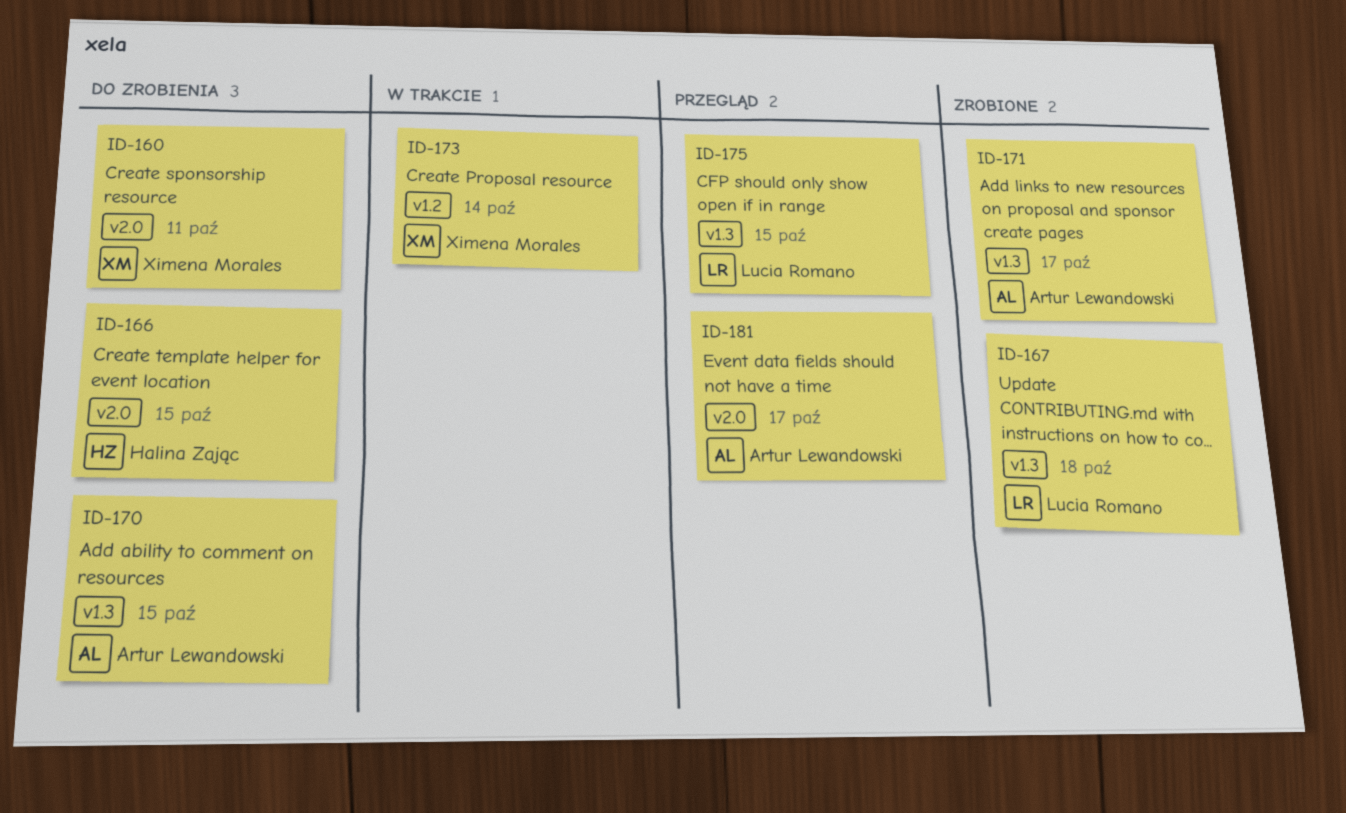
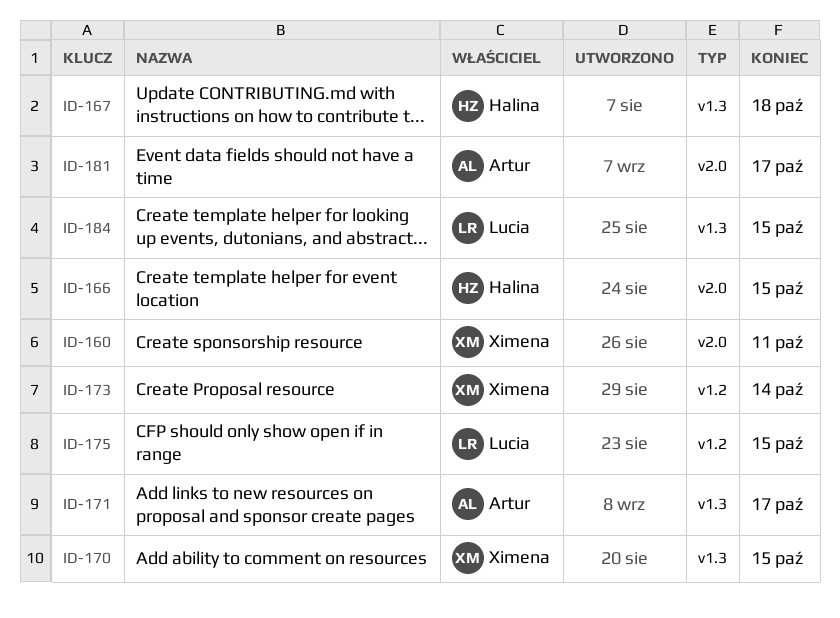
ID-167, owner: Lucia Romano -> Halina Zając
ID-170, owner: Artur Lewandowski -> Ximena Morales
ID-175, label: v1.3 -> v1.2
ID-184: none -> present

